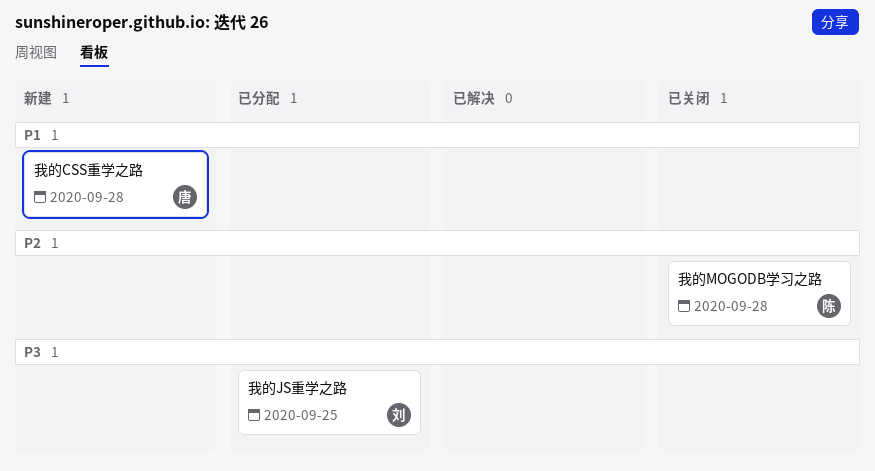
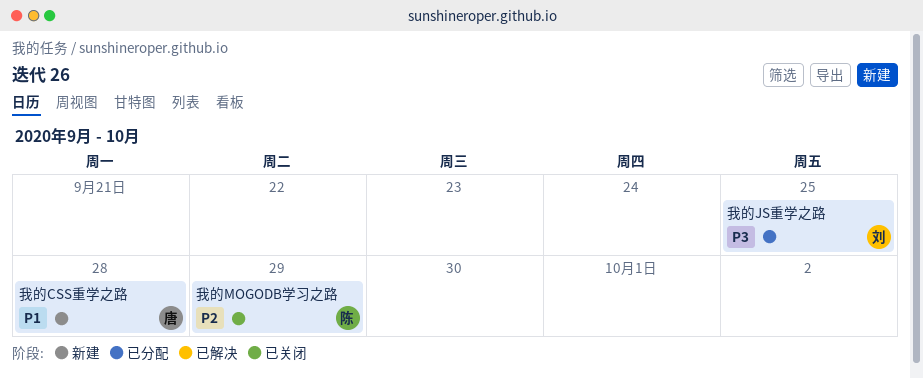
我的MOGODB学习之路, due: Sep 28 -> Sep 29

